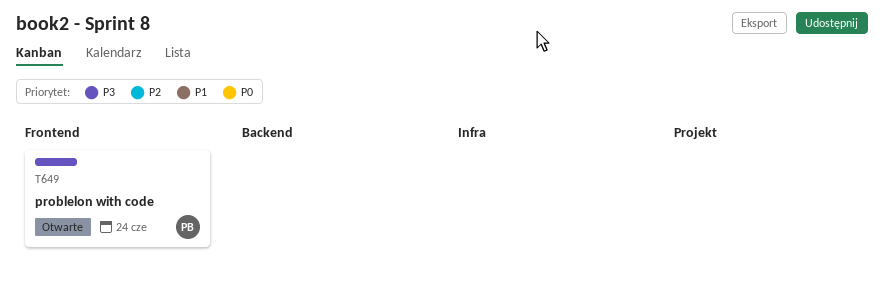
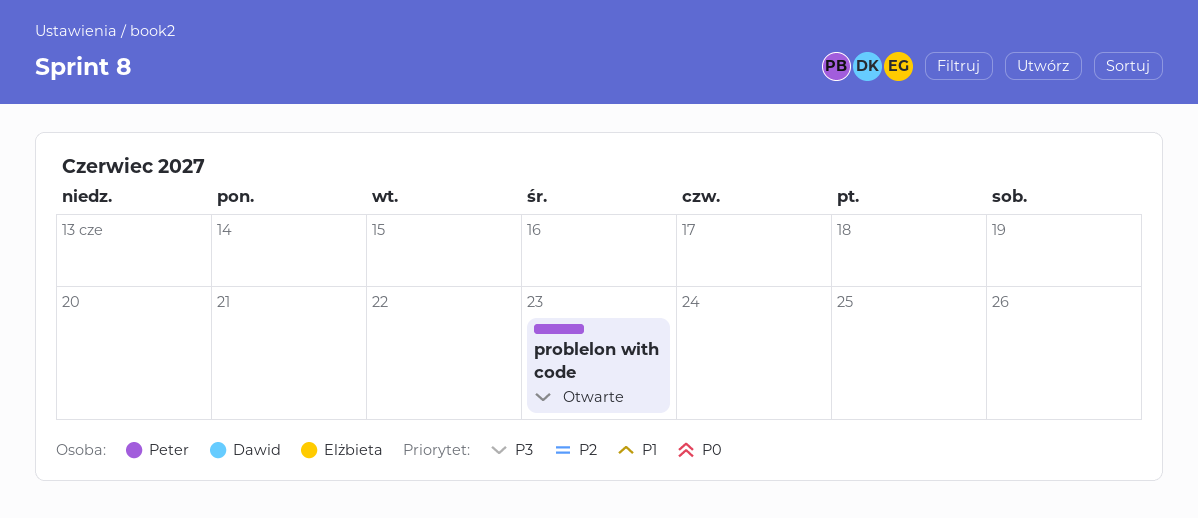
problelon with code, due: Jun 24 -> Jun 23

